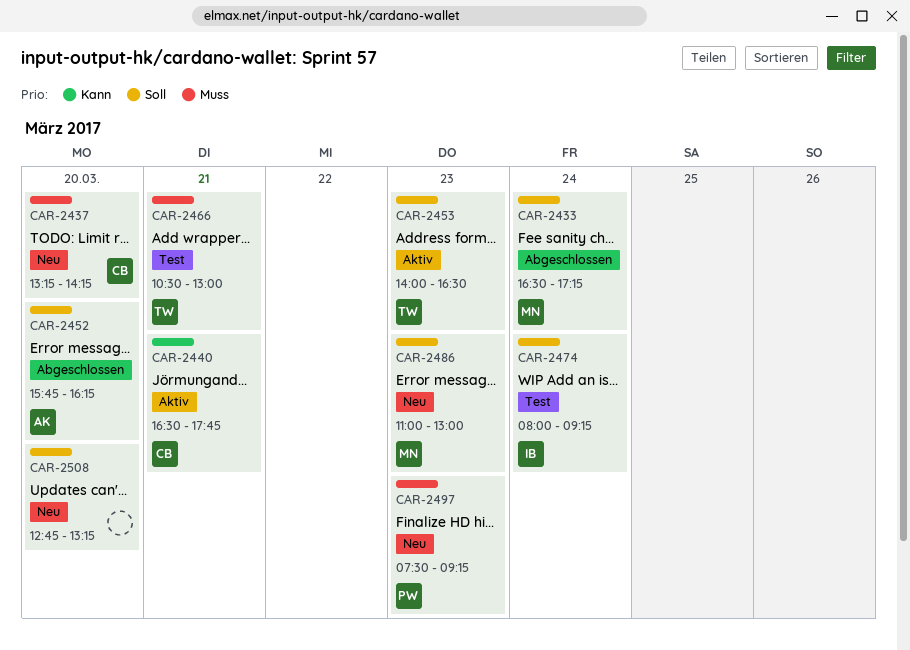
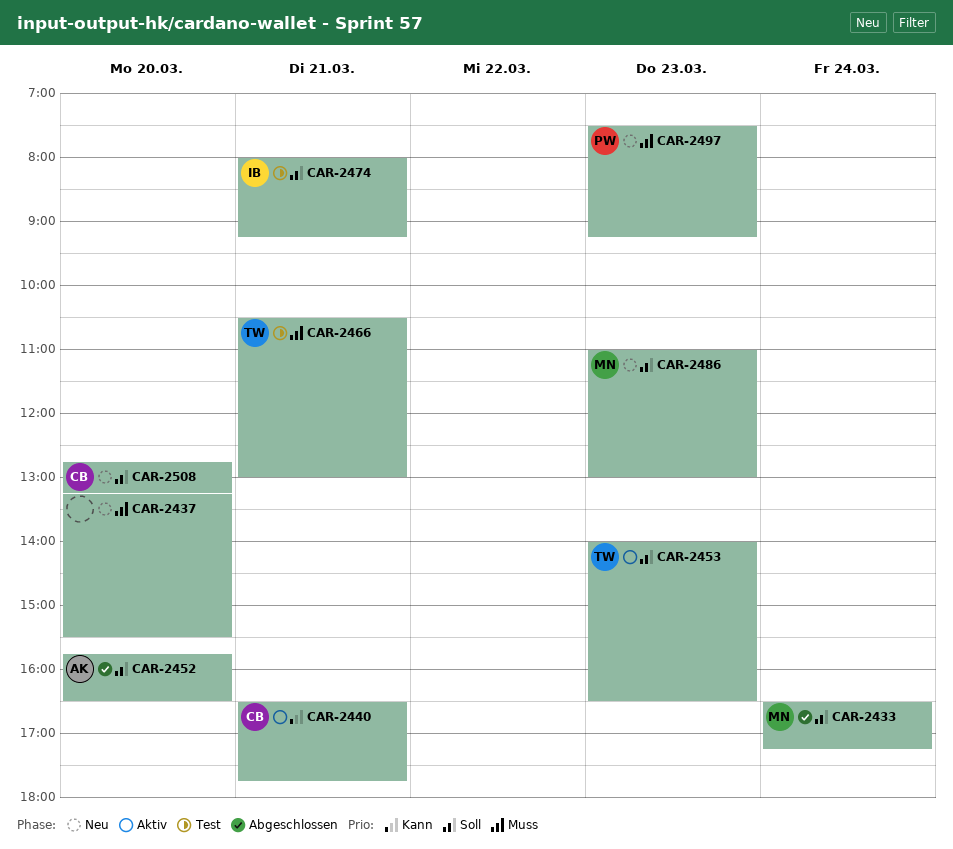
CAR-2437, owner: CB -> none
CAR-2437, ends: 14:15 -> 15:30
CAR-2452, ends: 16:15 -> 16:30
CAR-2474, day: Mar 24 -> Mar 21
CAR-2508, owner: none -> CB

